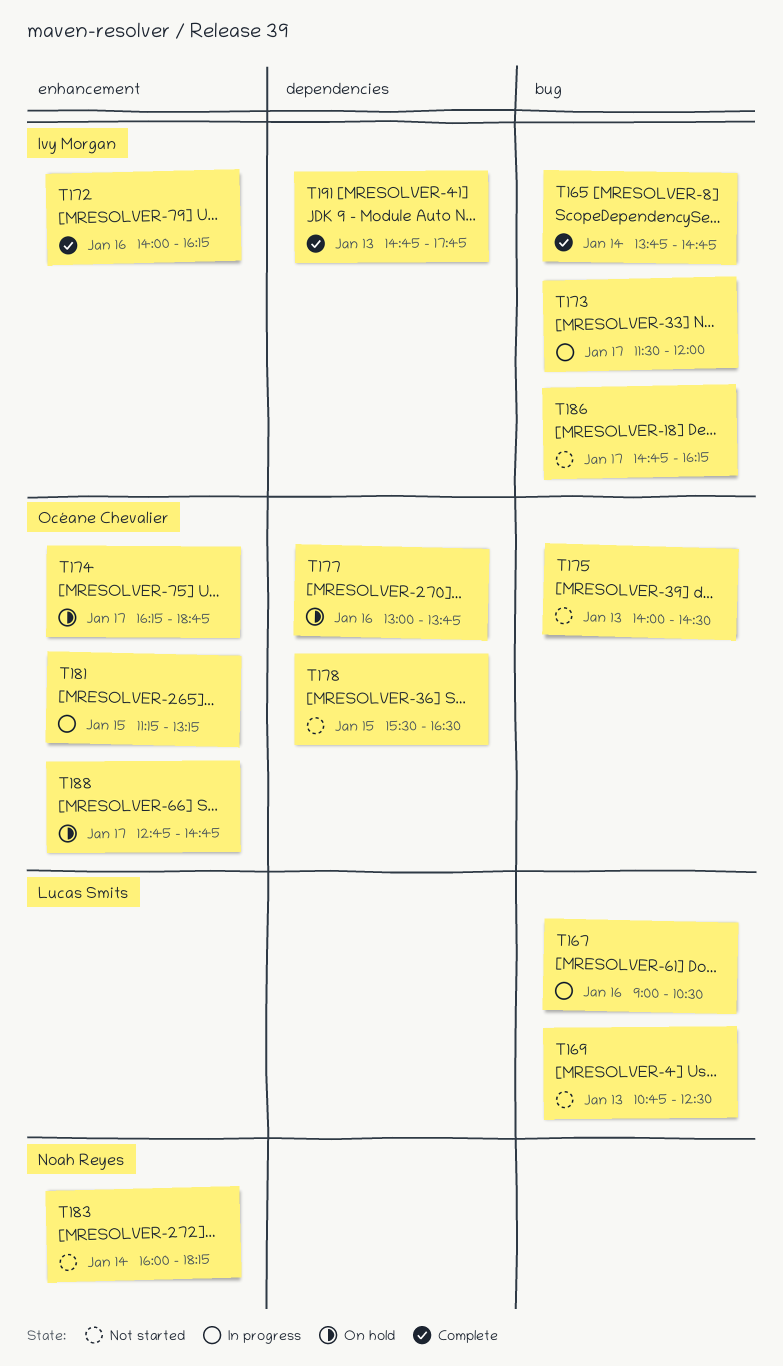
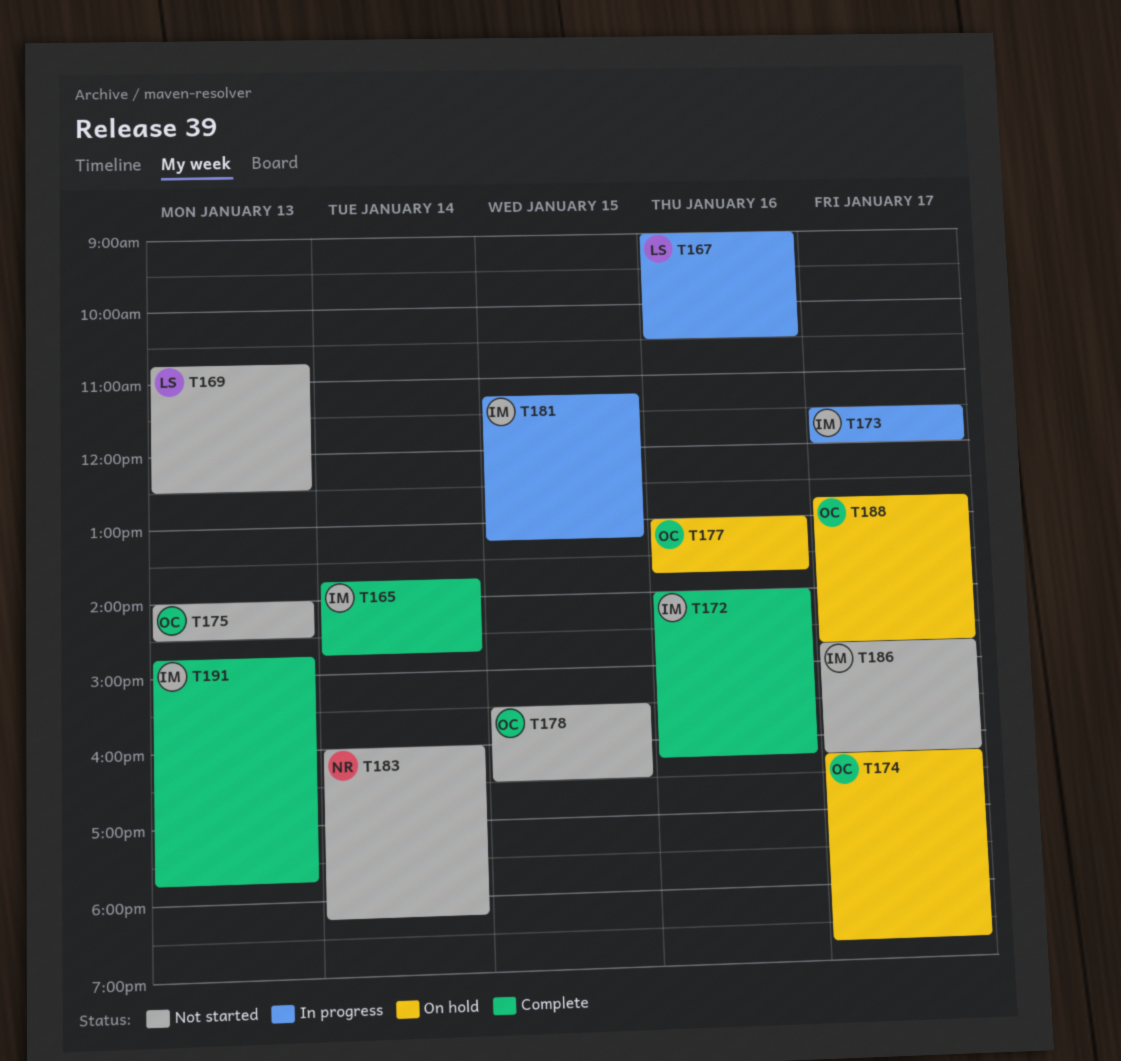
T181, owner: Océane Chevalier -> Ivy Morgan

